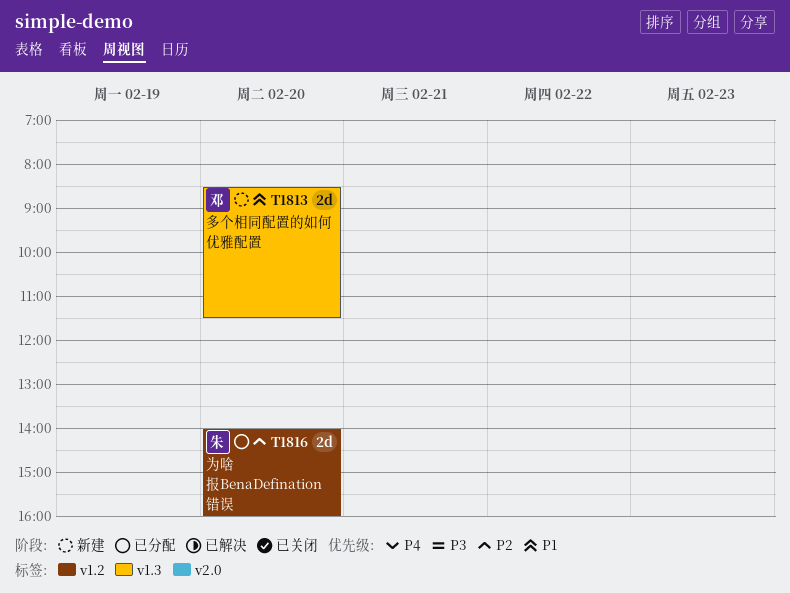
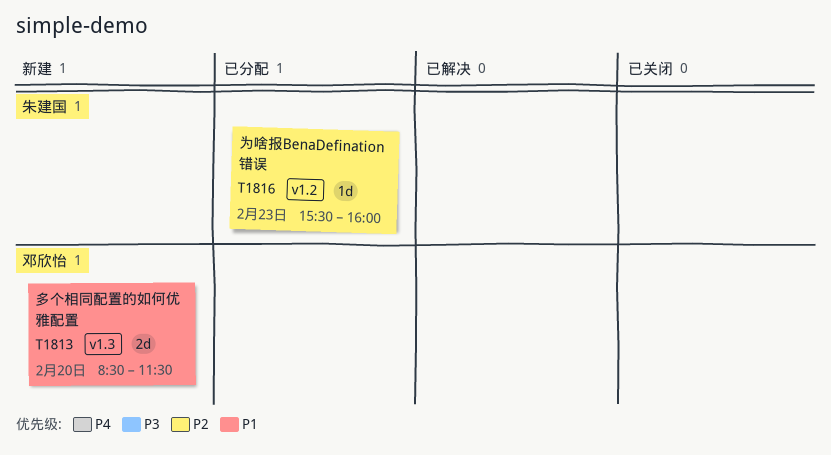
T1816, estimate: 2d -> 1d
T1816, day: Feb 20 -> Feb 23
T1816, begins: 14:00 -> 15:30

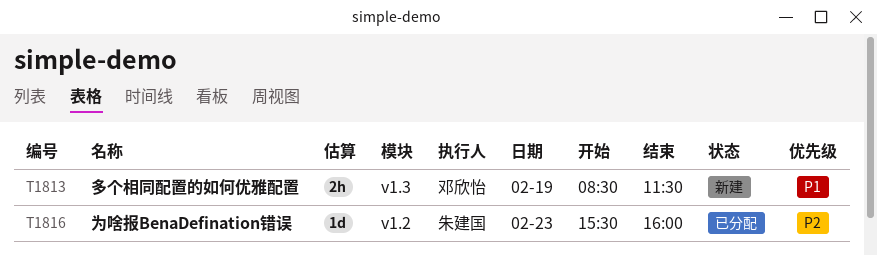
T1813, estimate: 2d -> 2h
T1813, day: Feb 20 -> Feb 19

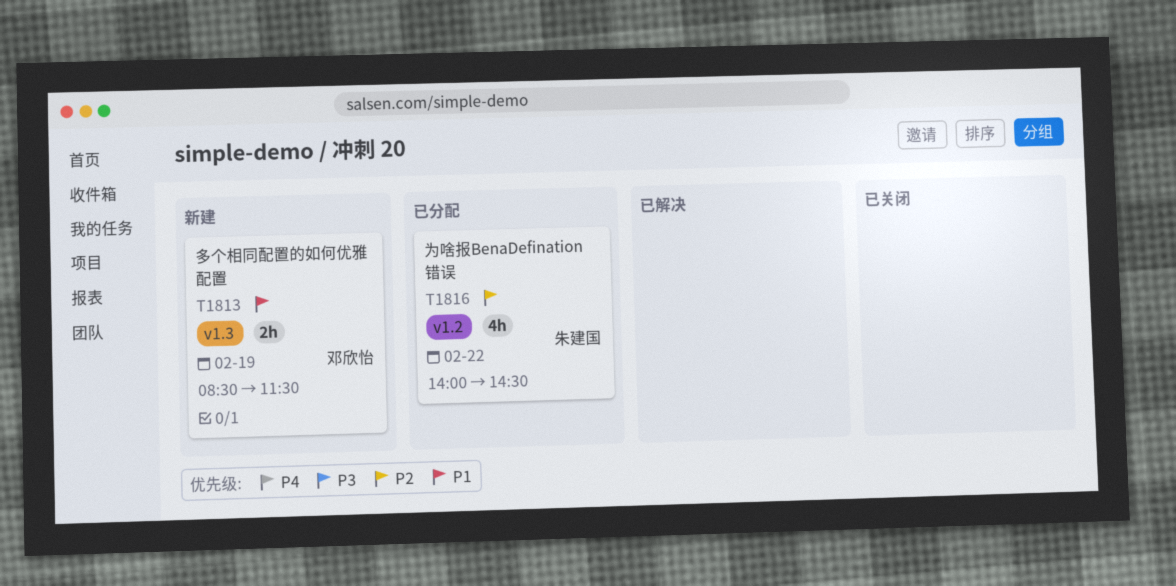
T1816, estimate: 1d -> 4h
T1816, day: Feb 23 -> Feb 22
T1816, begins: 15:30 -> 14:00
T1816, ends: 16:00 -> 14:30

